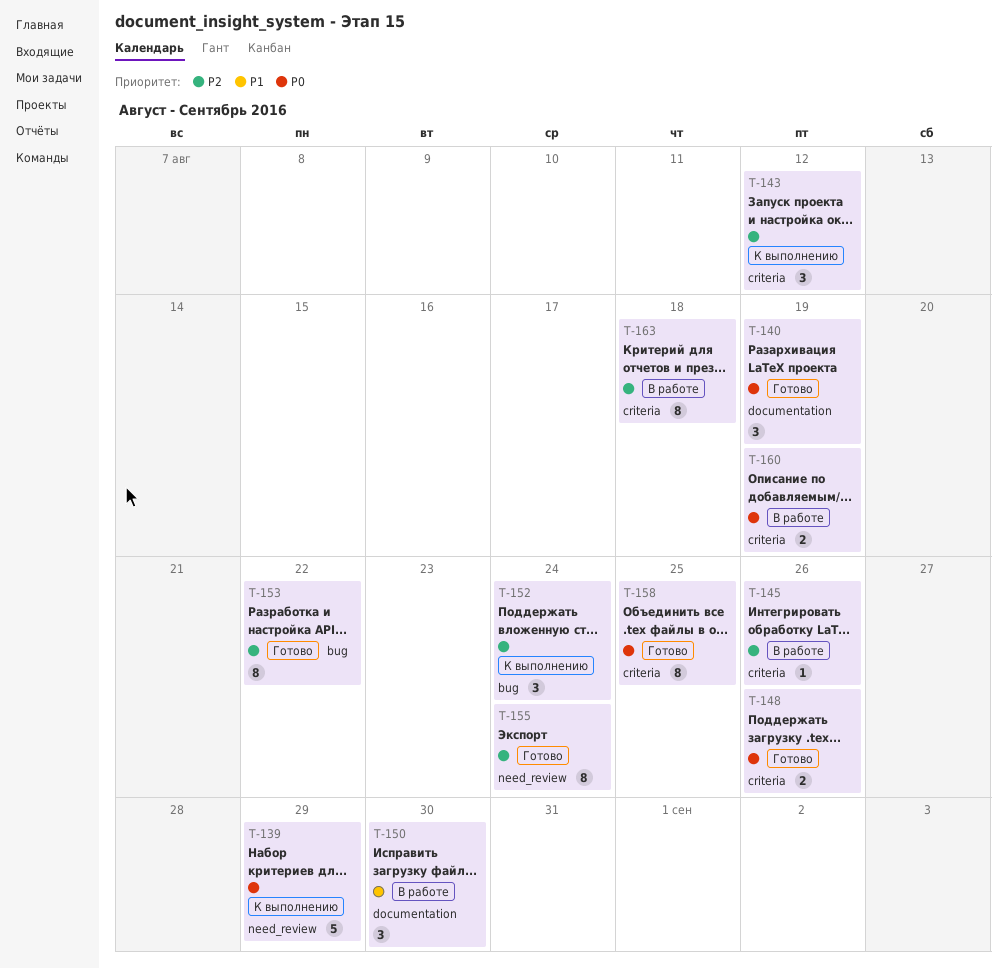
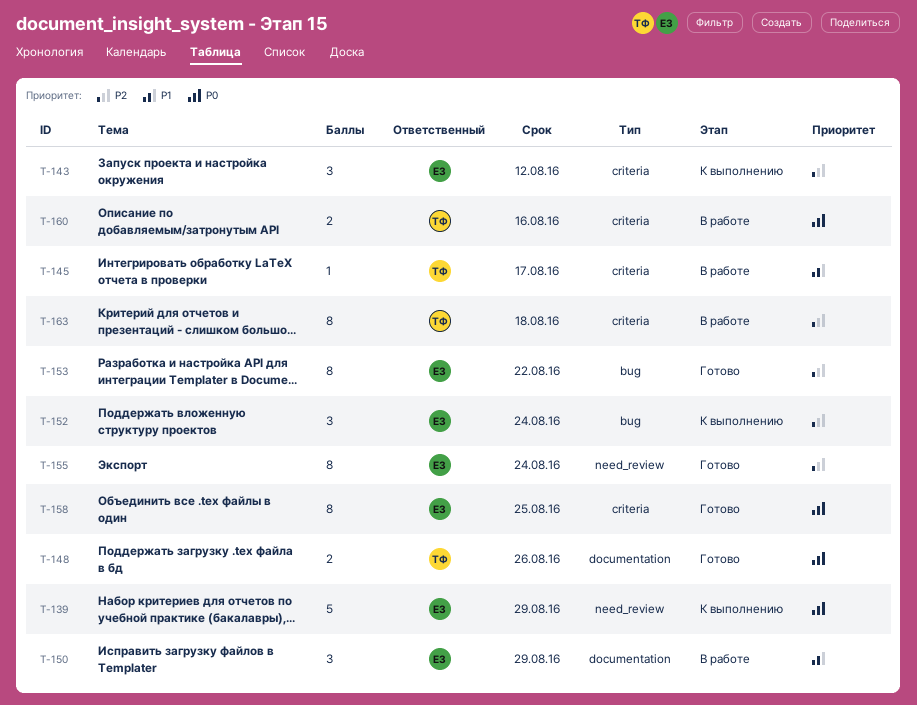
T-140: present -> none
T-145, priority: P2 -> P1
T-145, due: Aug 26 -> Aug 17
T-148, label: criteria -> documentation
T-150, due: Aug 30 -> Aug 29
T-160, due: Aug 19 -> Aug 16

